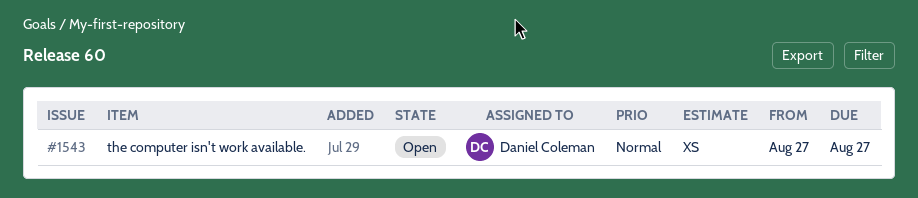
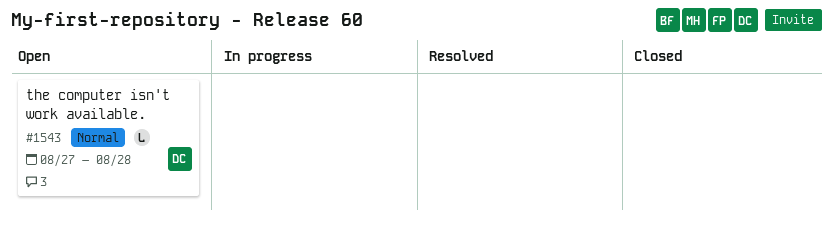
#1543, estimate: XS -> L
#1543, due: Aug 27 -> Aug 28

